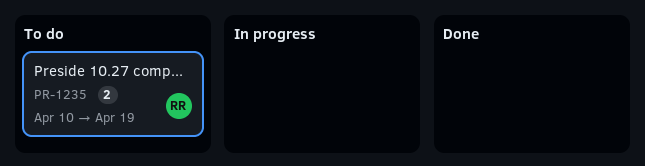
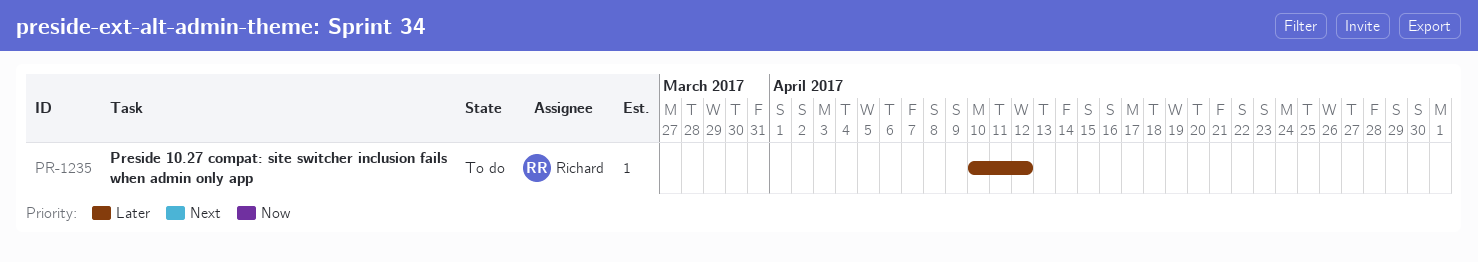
PR-1235, estimate: 2 -> 1
PR-1235, due: Apr 19 -> Apr 12

